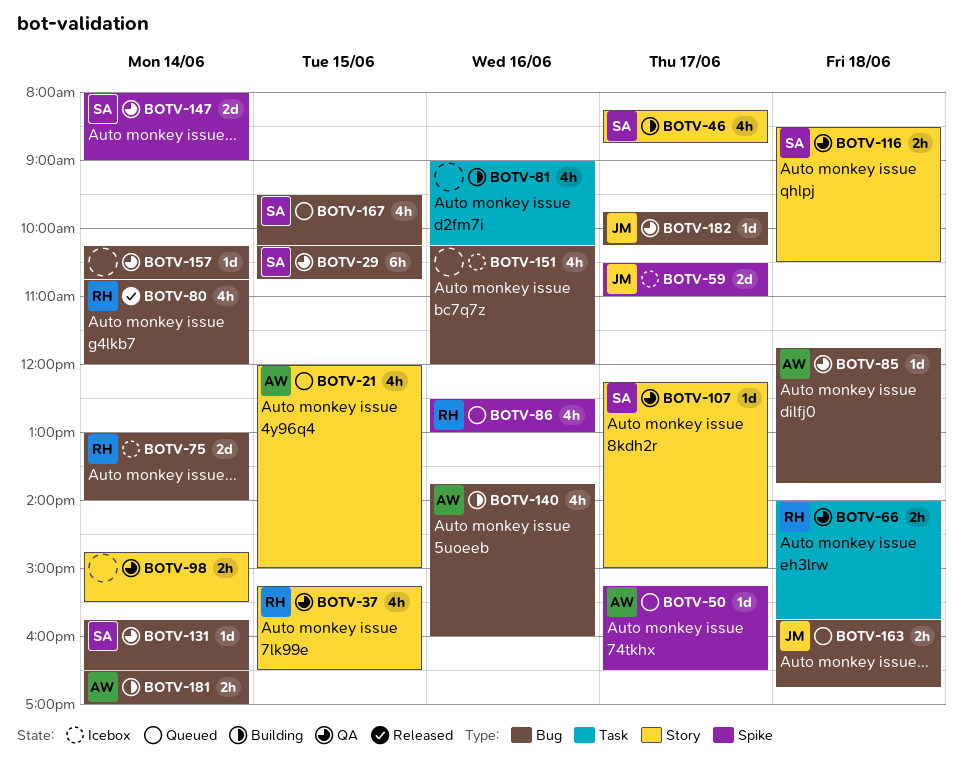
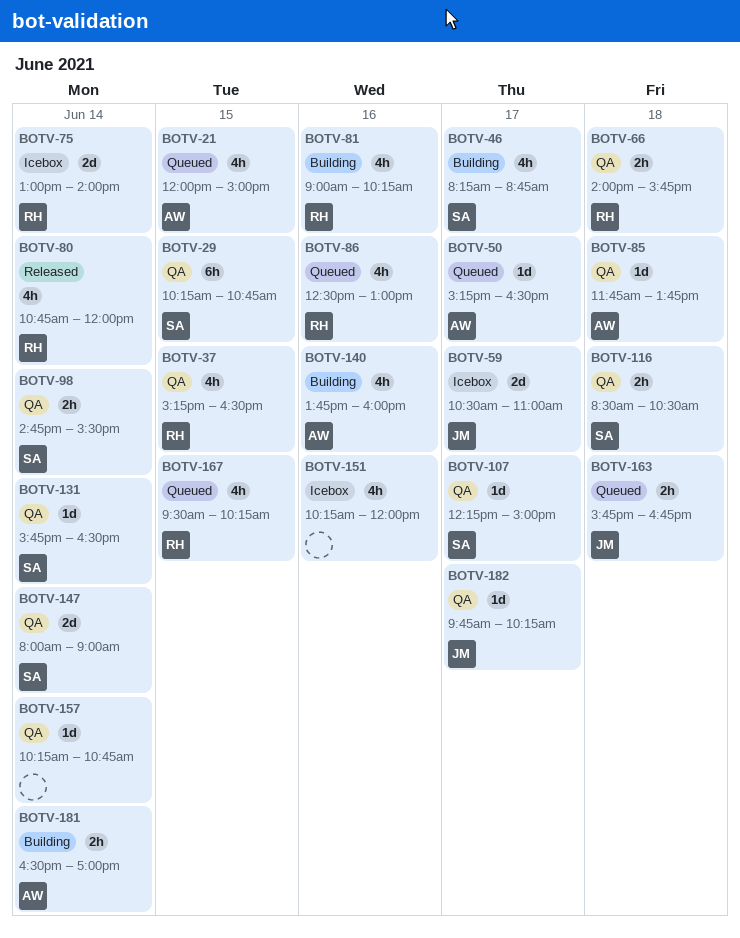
BOTV-81, owner: none -> RH
BOTV-98, owner: none -> SA
BOTV-167, owner: SA -> RH

